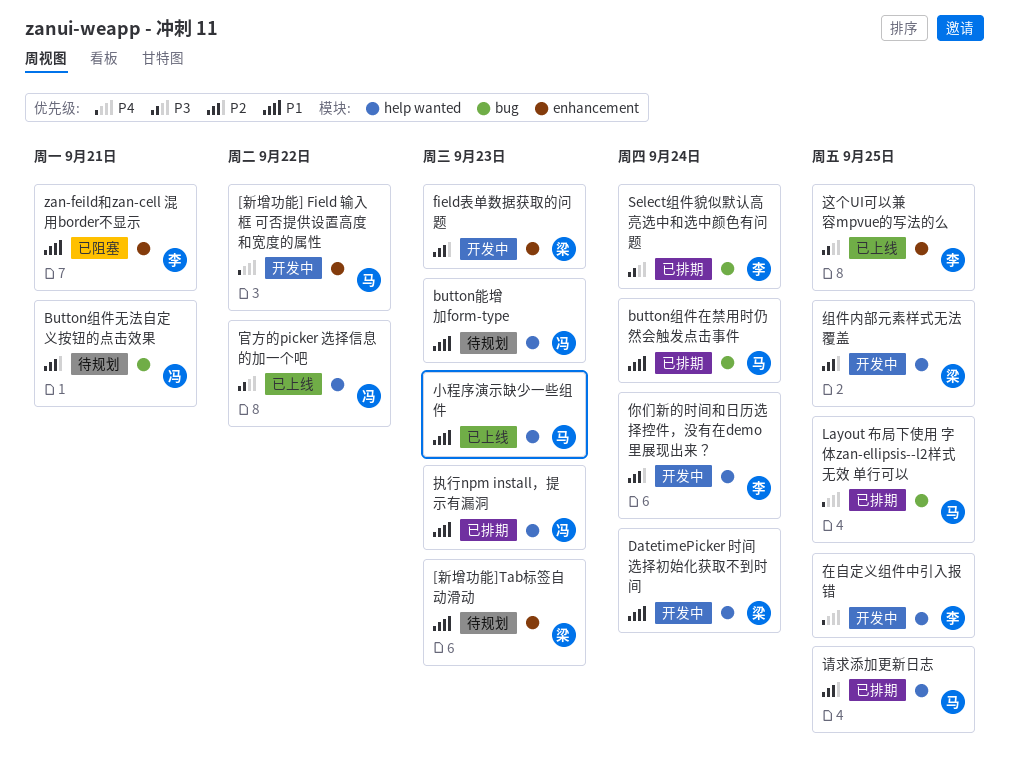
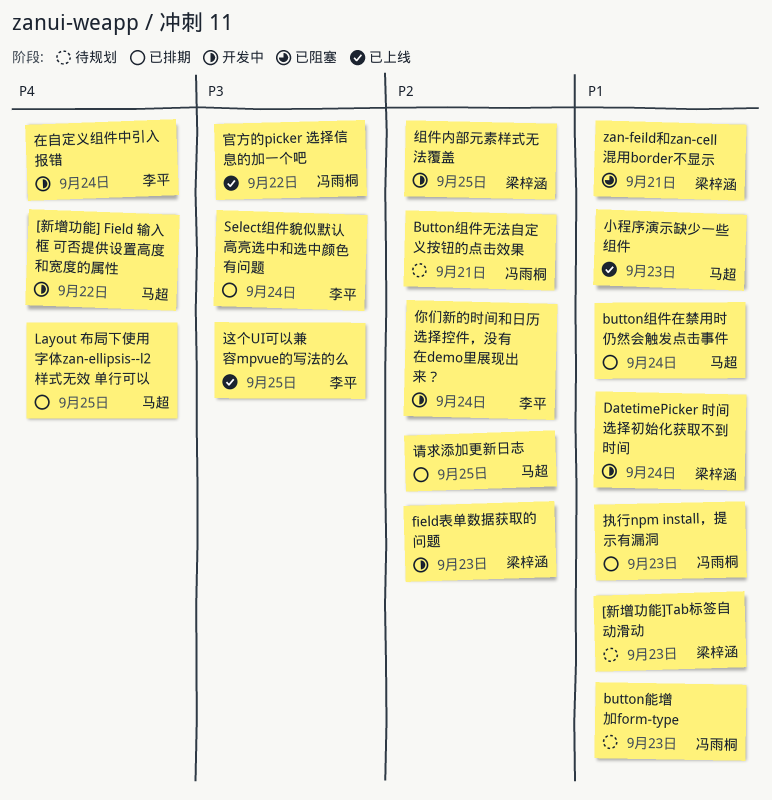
zan-feild和zan-cell 混用border不显示, owner: 李平 -> 梁梓涵
在自定义组件中引入报错, due: Sep 25 -> Sep 24

